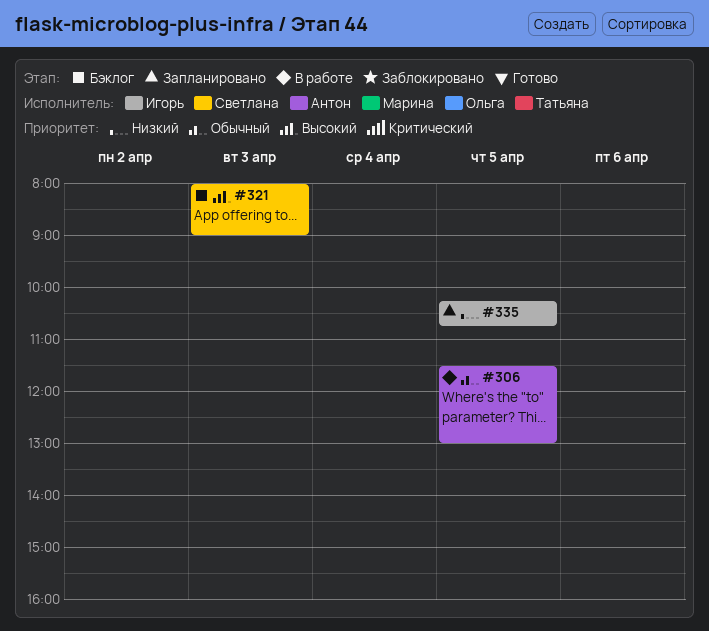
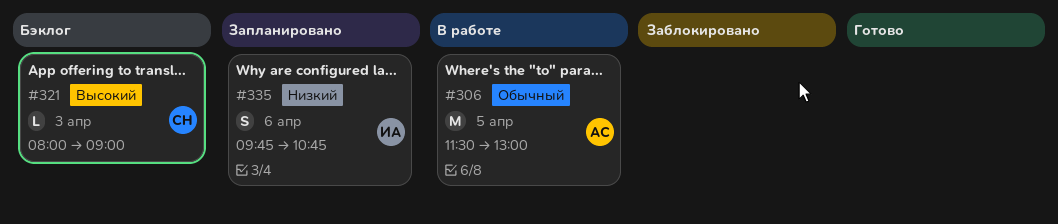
#335, day: Apr 5 -> Apr 6
#335, begins: 10:15 -> 09:45

